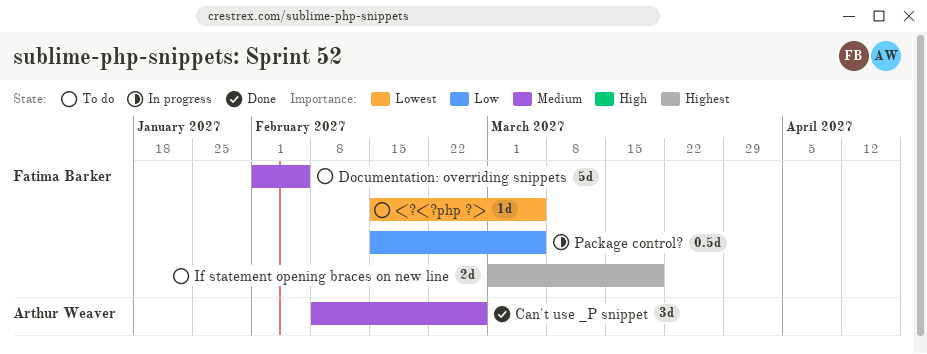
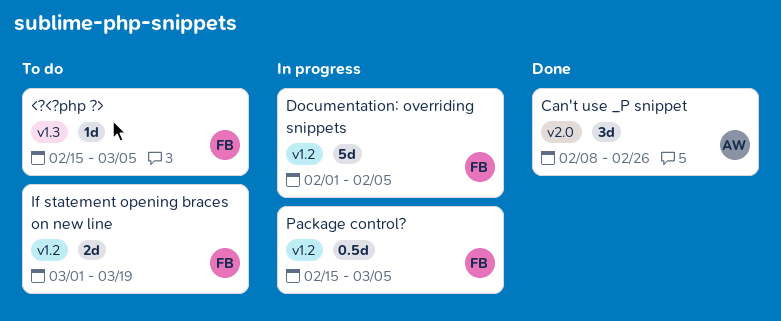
Documentation: overriding snippets, status: To do -> In progress

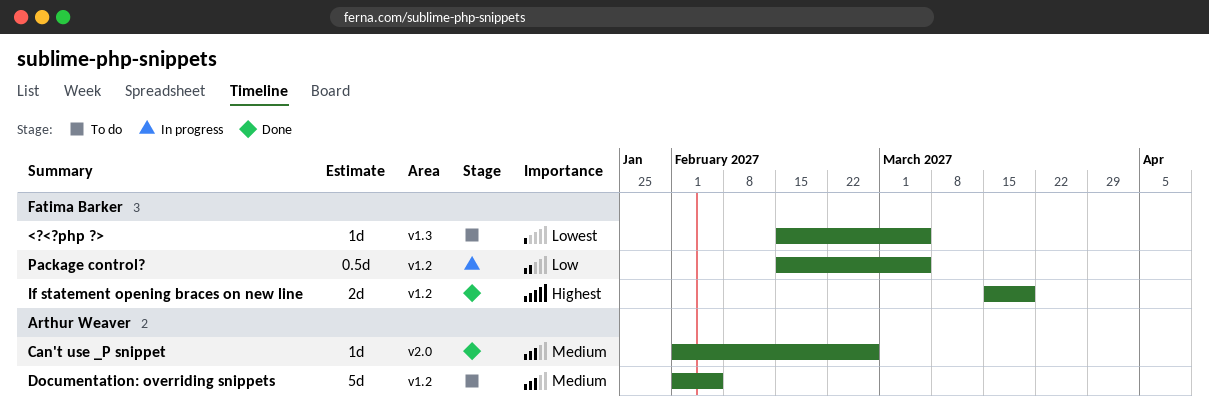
Can't use _P snippet, estimate: 3d -> 1d
Can't use _P snippet, start: Feb 8 -> Feb 1
Documentation: overriding snippets, status: In progress -> To do
Documentation: overriding snippets, owner: Fatima Barker -> Arthur Weaver
If statement opening braces on new line, status: To do -> Done
If statement opening braces on new line, start: Mar 1 -> Mar 15

